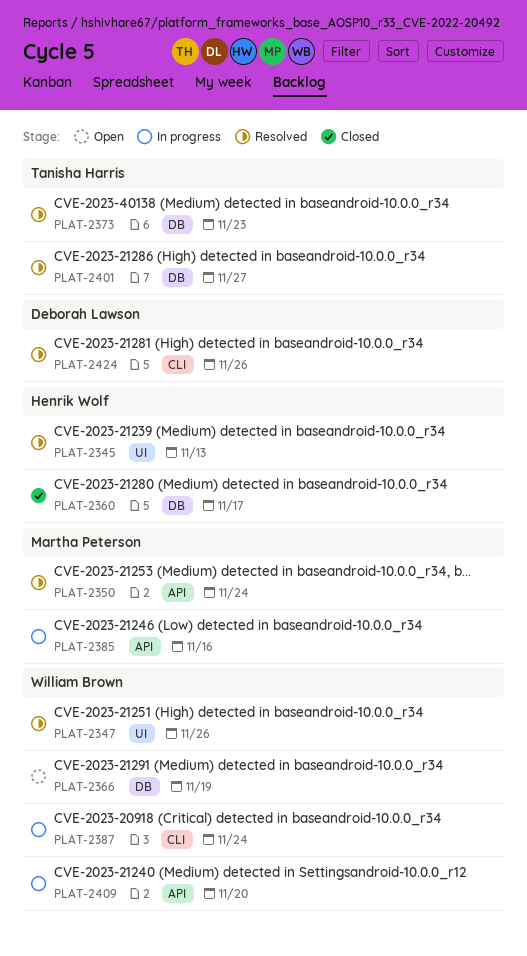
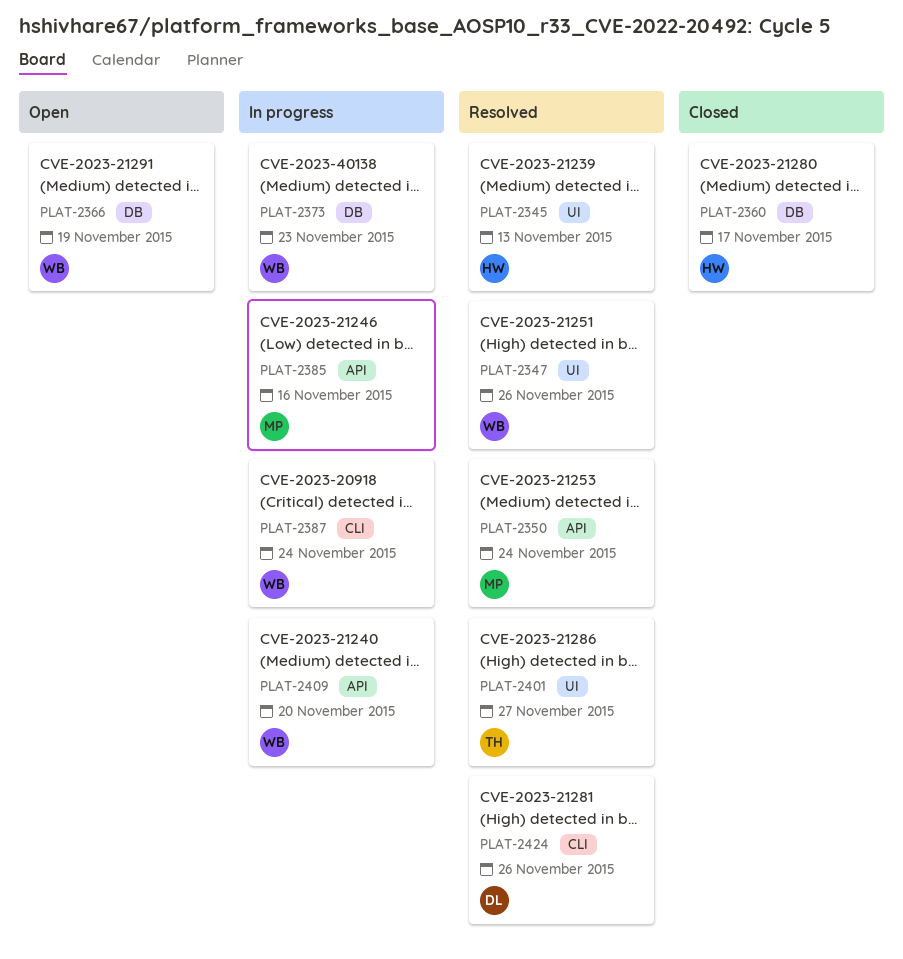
PLAT-2373, status: Resolved -> In progress
PLAT-2373, owner: Tanisha Harris -> William Brown
PLAT-2401, label: DB -> UI

